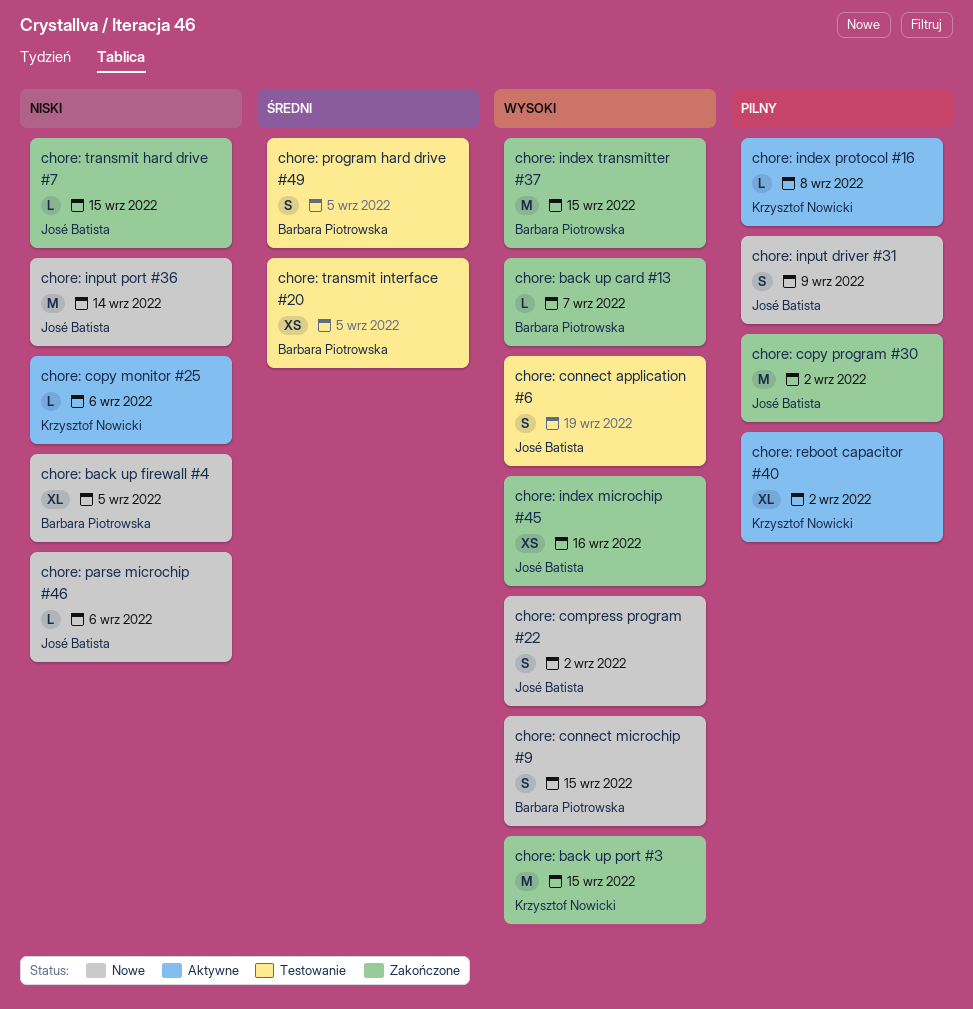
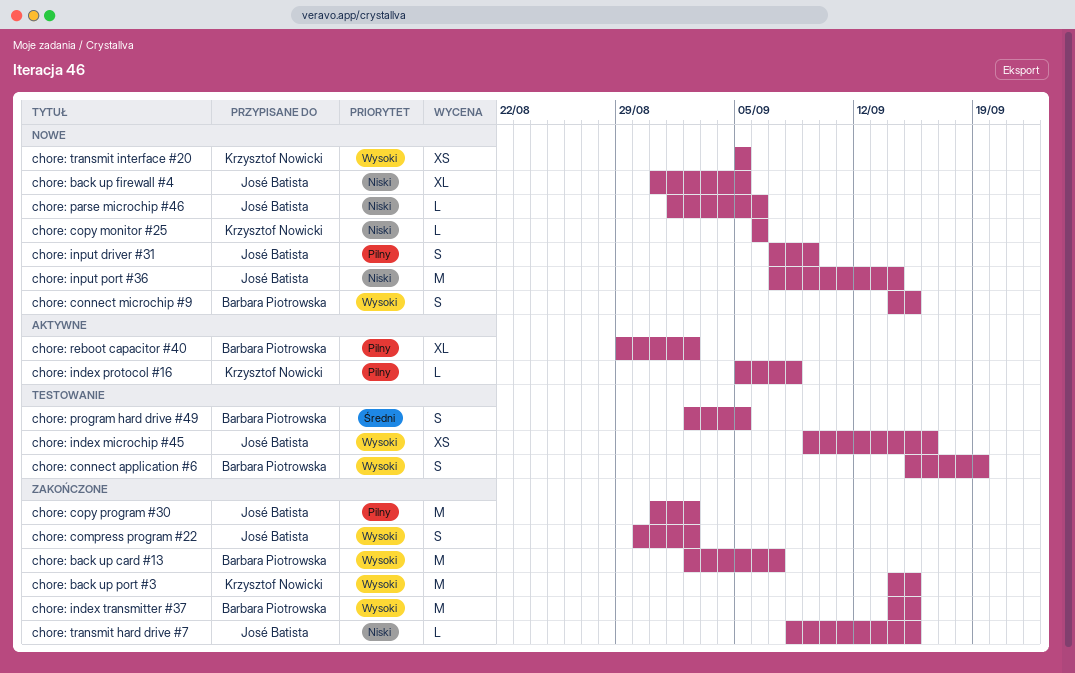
chore: back up card #13, estimate: L -> M
chore: back up firewall #4, owner: Barbara Piotrowska -> José Batista
chore: compress program #22, status: Nowe -> Zakończone
chore: connect application #6, owner: José Batista -> Barbara Piotrowska
chore: copy monitor #25, status: Aktywne -> Nowe
chore: index microchip #45, status: Zakończone -> Testowanie
chore: reboot capacitor #40, owner: Krzysztof Nowicki -> Barbara Piotrowska
chore: transmit interface #20, status: Testowanie -> Nowe
chore: transmit interface #20, owner: Barbara Piotrowska -> Krzysztof Nowicki
chore: transmit interface #20, priority: Średni -> Wysoki

